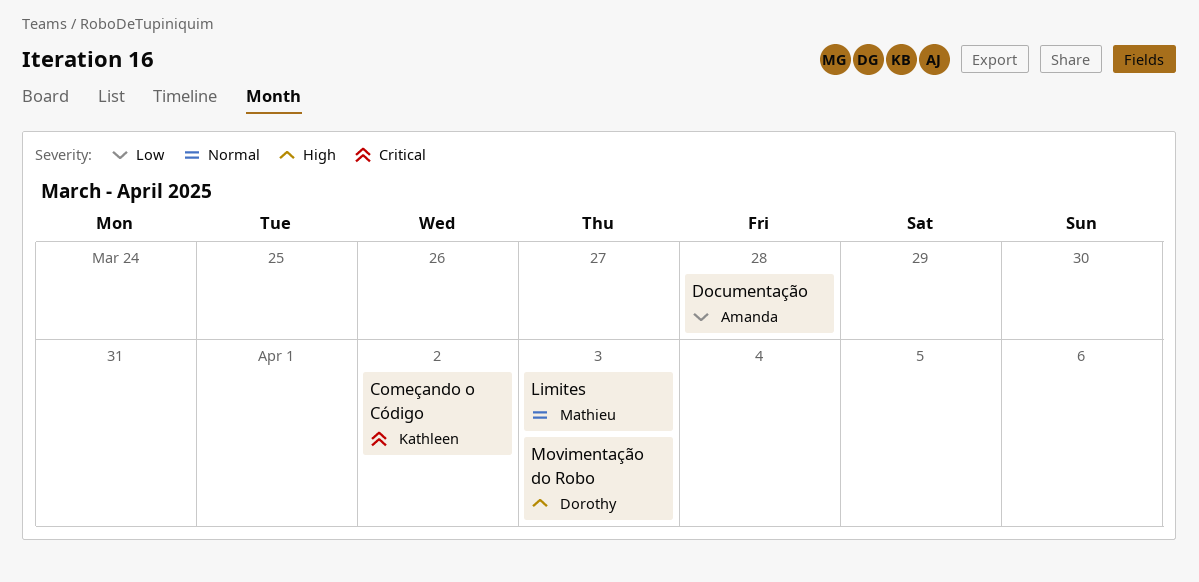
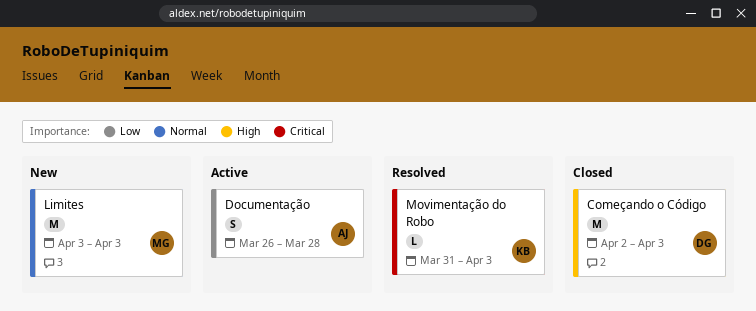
Começando o Código, owner: Kathleen -> Dorothy
Começando o Código, priority: Critical -> High
Começando o Código, due: Apr 2 -> Apr 3
Movimentação do Robo, owner: Dorothy -> Kathleen
Movimentação do Robo, priority: High -> Critical

